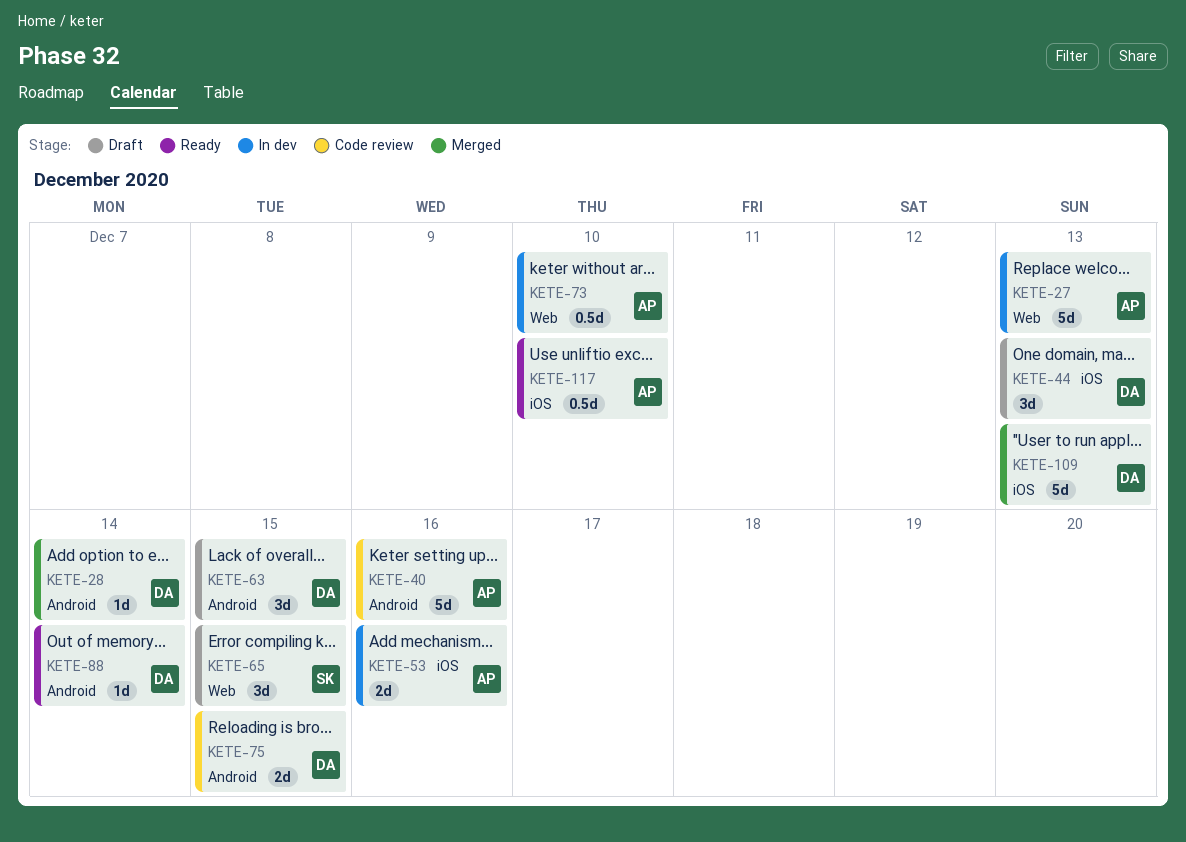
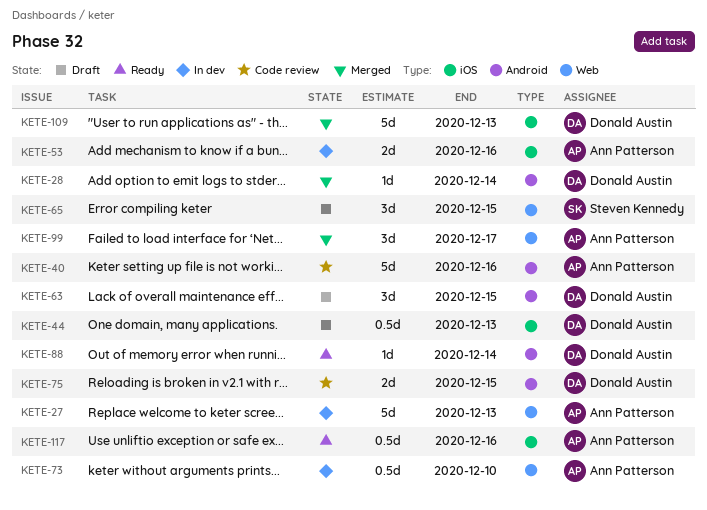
KETE-44, estimate: 3d -> 0.5d
KETE-99: none -> present
KETE-117, due: Dec 10 -> Dec 16

